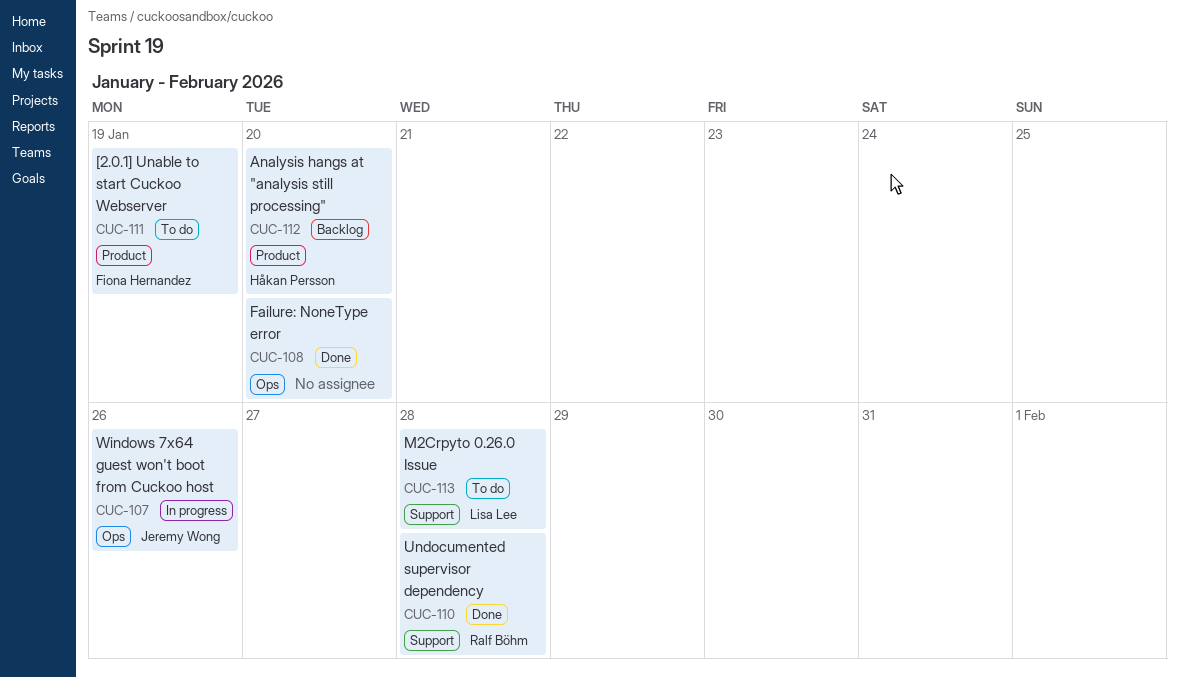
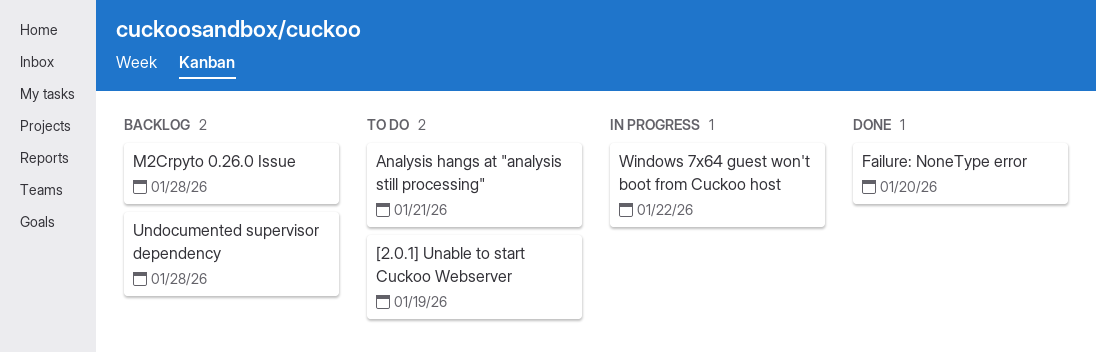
Analysis hangs at "analysis still processing", status: Backlog -> To do
Analysis hangs at "analysis still processing", due: Jan 20 -> Jan 21
M2Crpyto 0.26.0 Issue, status: To do -> Backlog
Undocumented supervisor dependency, status: Done -> Backlog
Windows 7x64 guest won't boot from Cuckoo host, due: Jan 26 -> Jan 22

